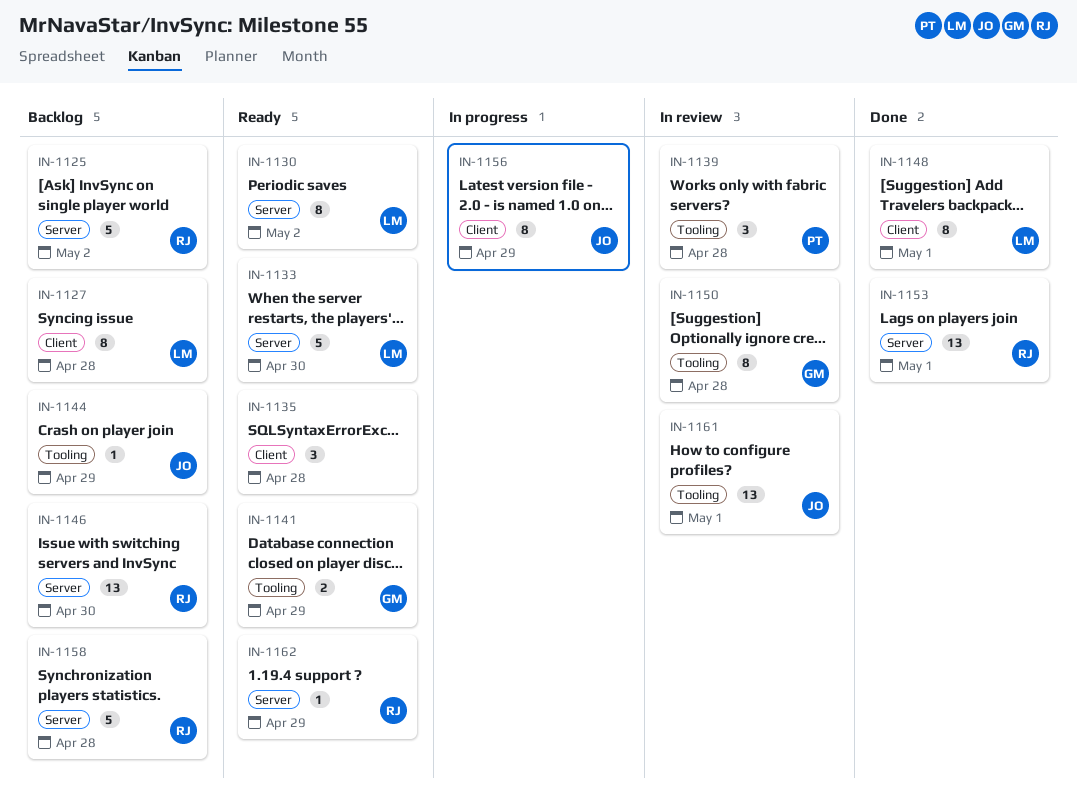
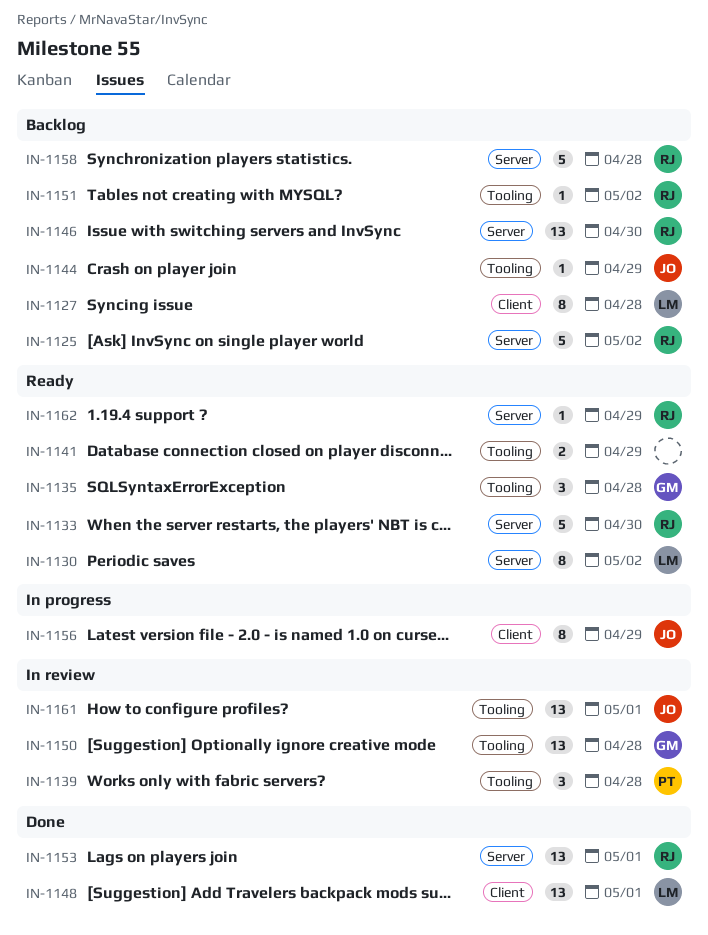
IN-1133, owner: LM -> RJ
IN-1135, owner: none -> GM
IN-1135, label: Client -> Tooling
IN-1141, owner: GM -> none
IN-1148, estimate: 8 -> 13
IN-1150, estimate: 8 -> 13
IN-1151: none -> present

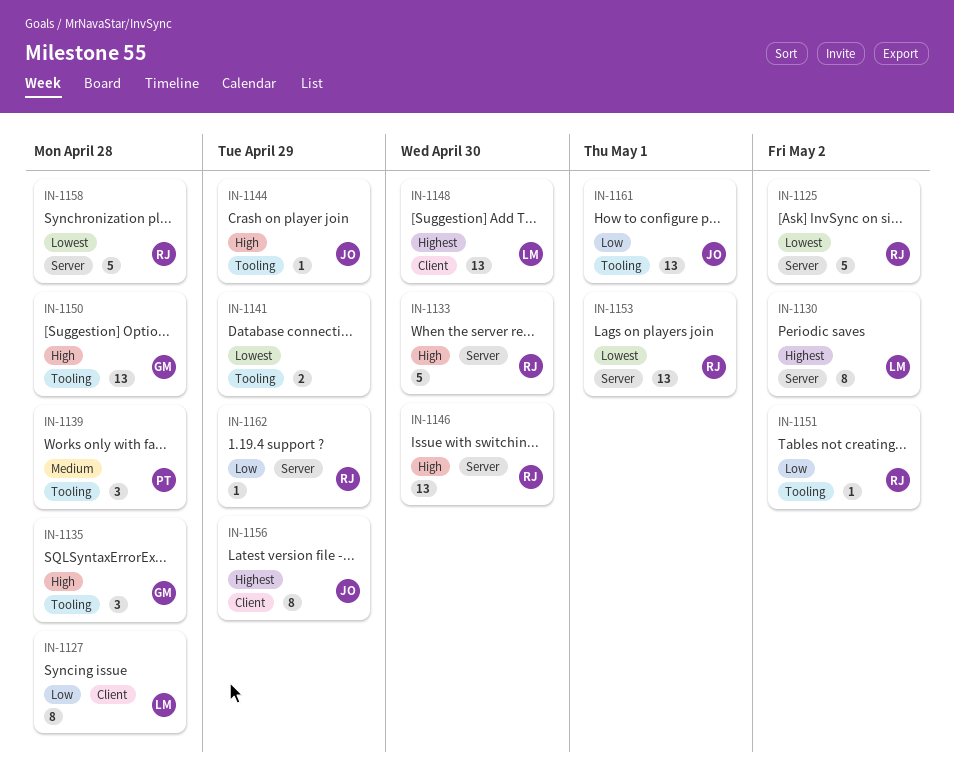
IN-1148, due: May 1 -> Apr 30

